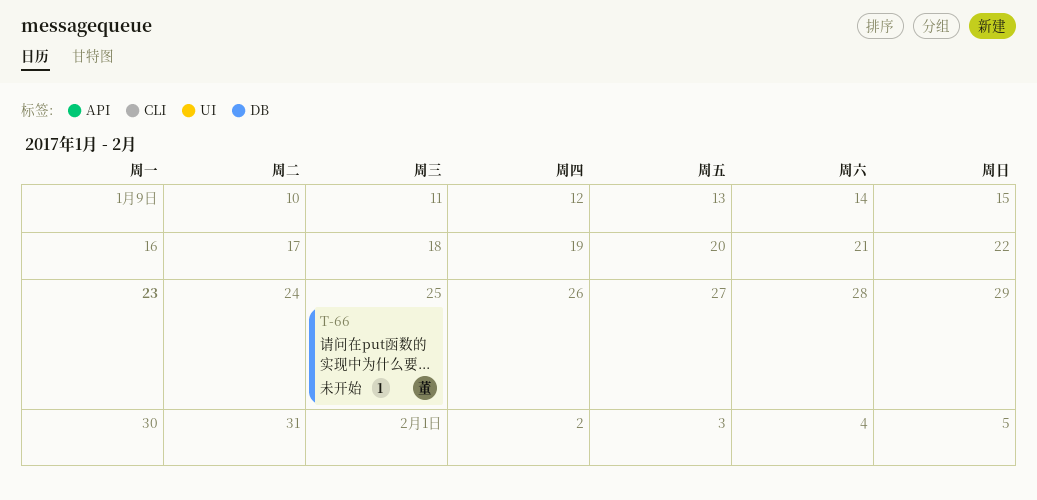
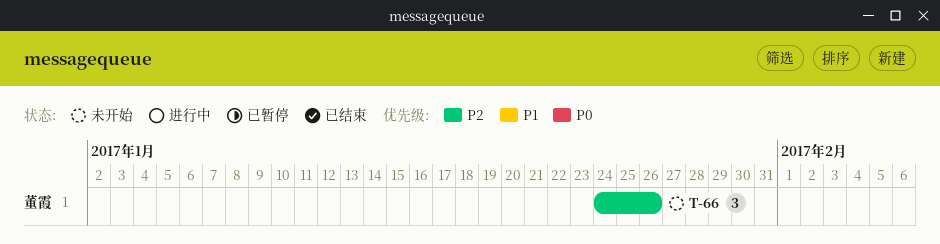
T-66, estimate: 1 -> 3
T-66, due: Jan 25 -> Jan 26

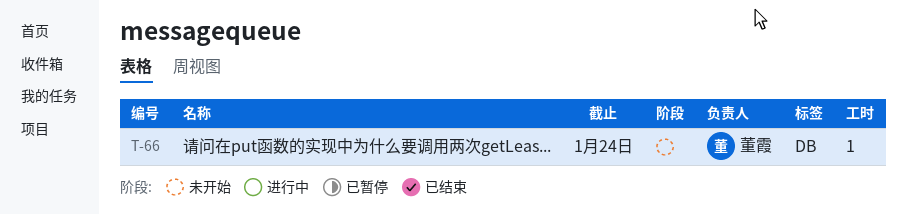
T-66, estimate: 3 -> 1
T-66, due: Jan 26 -> Jan 24

